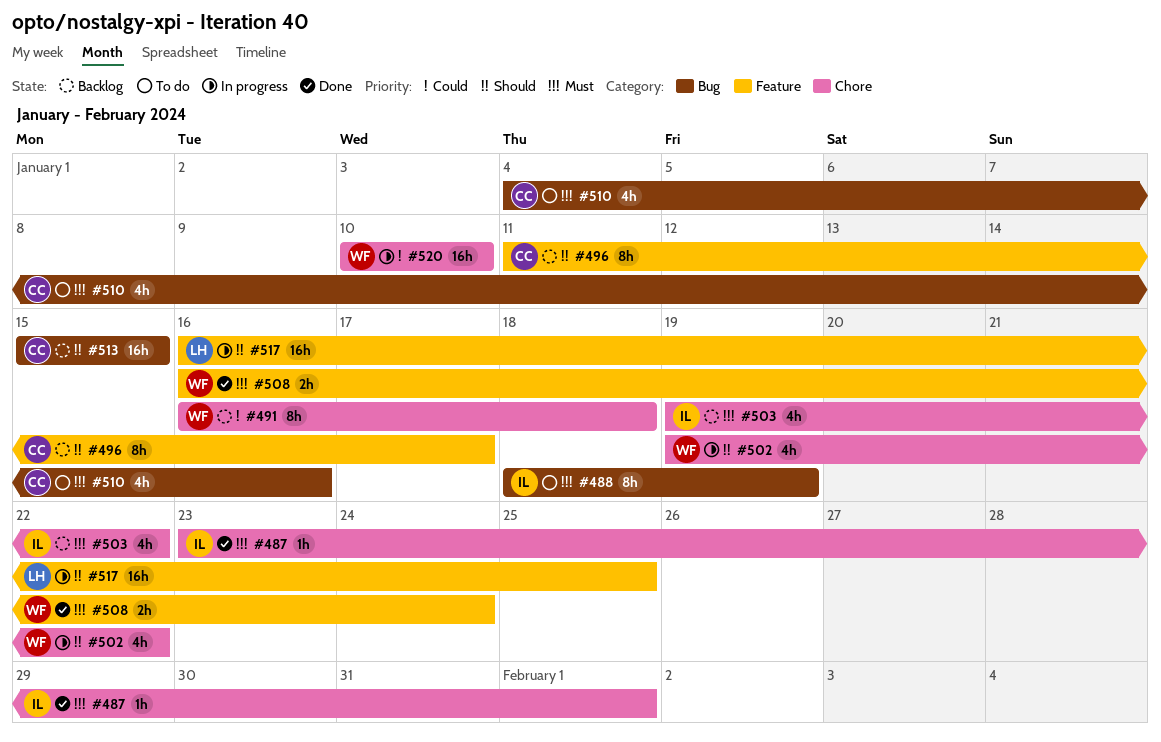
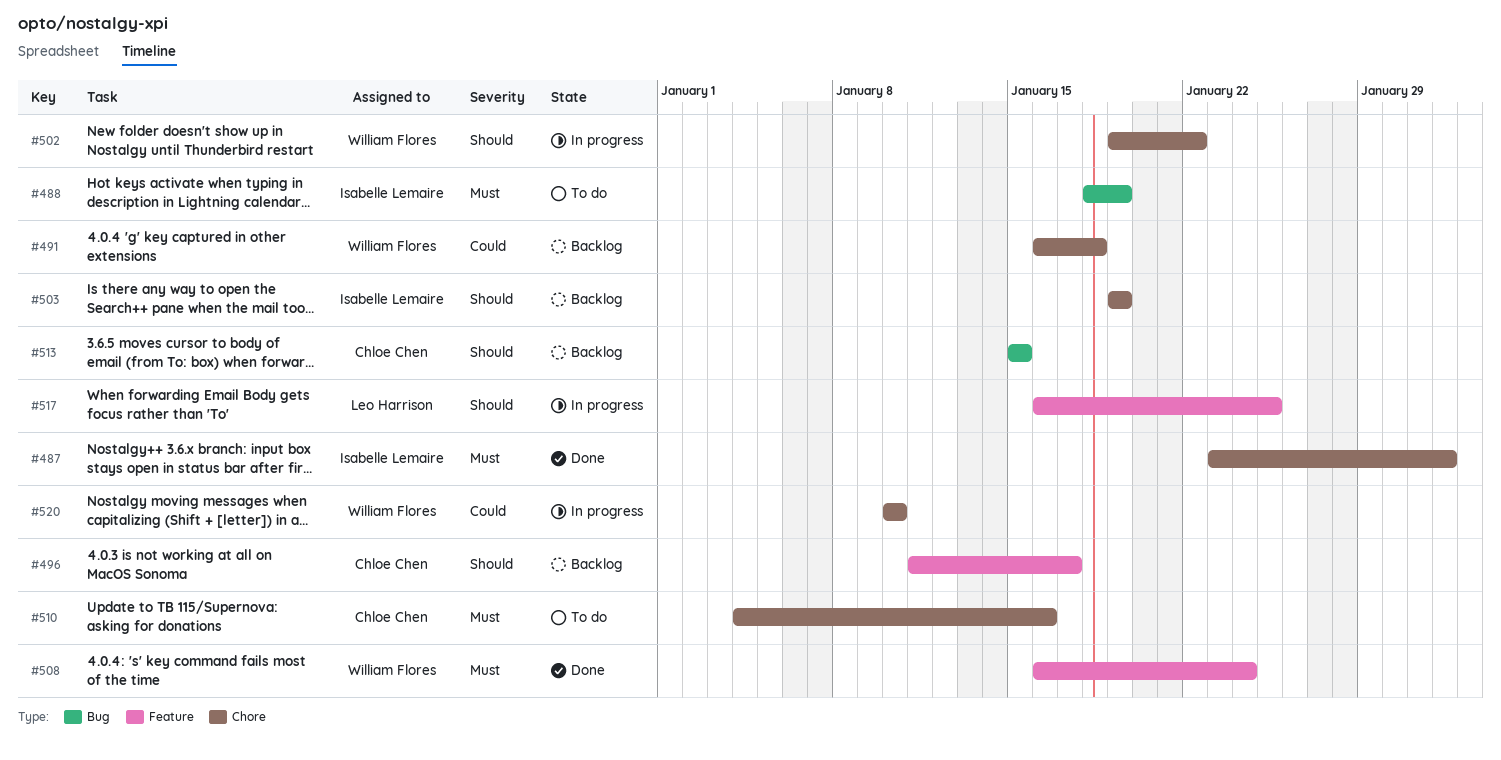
#503, priority: Must -> Should
#503, due: Jan 22 -> Jan 19
#510, label: Bug -> Chore

